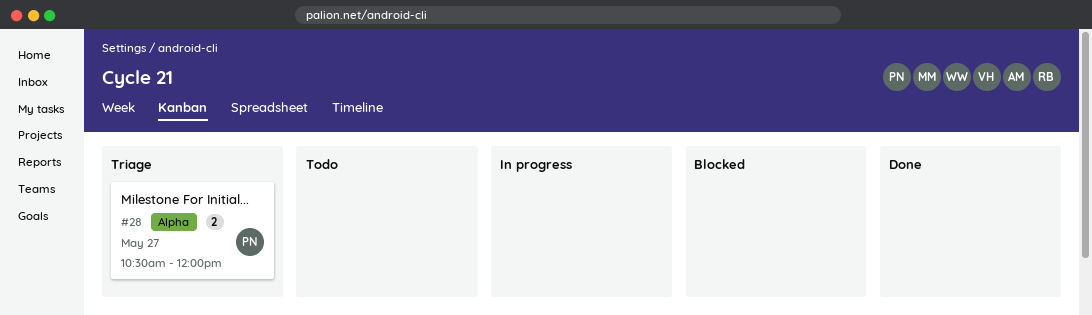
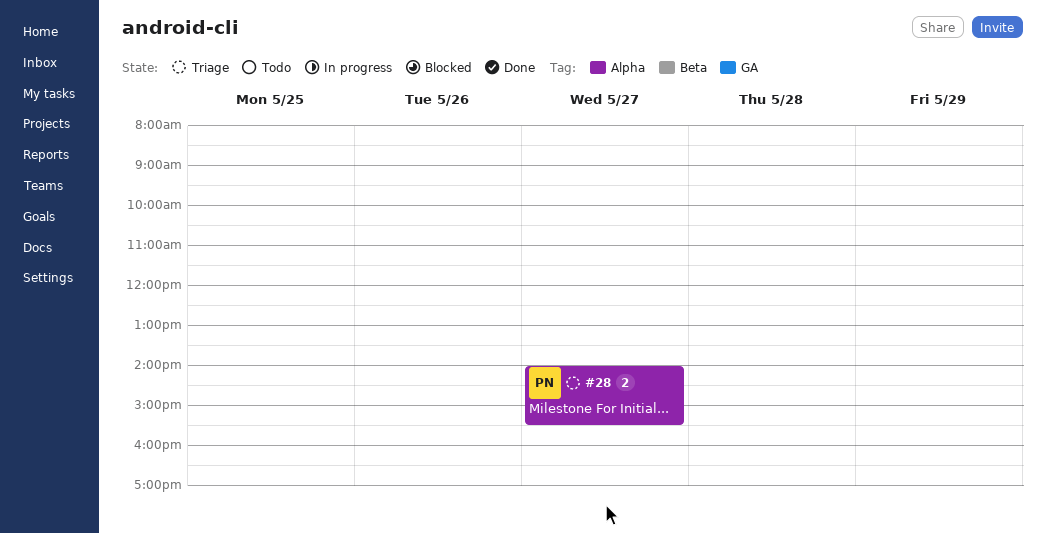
#28, begins: 10:30 -> 14:00
#28, ends: 12:00 -> 15:30

